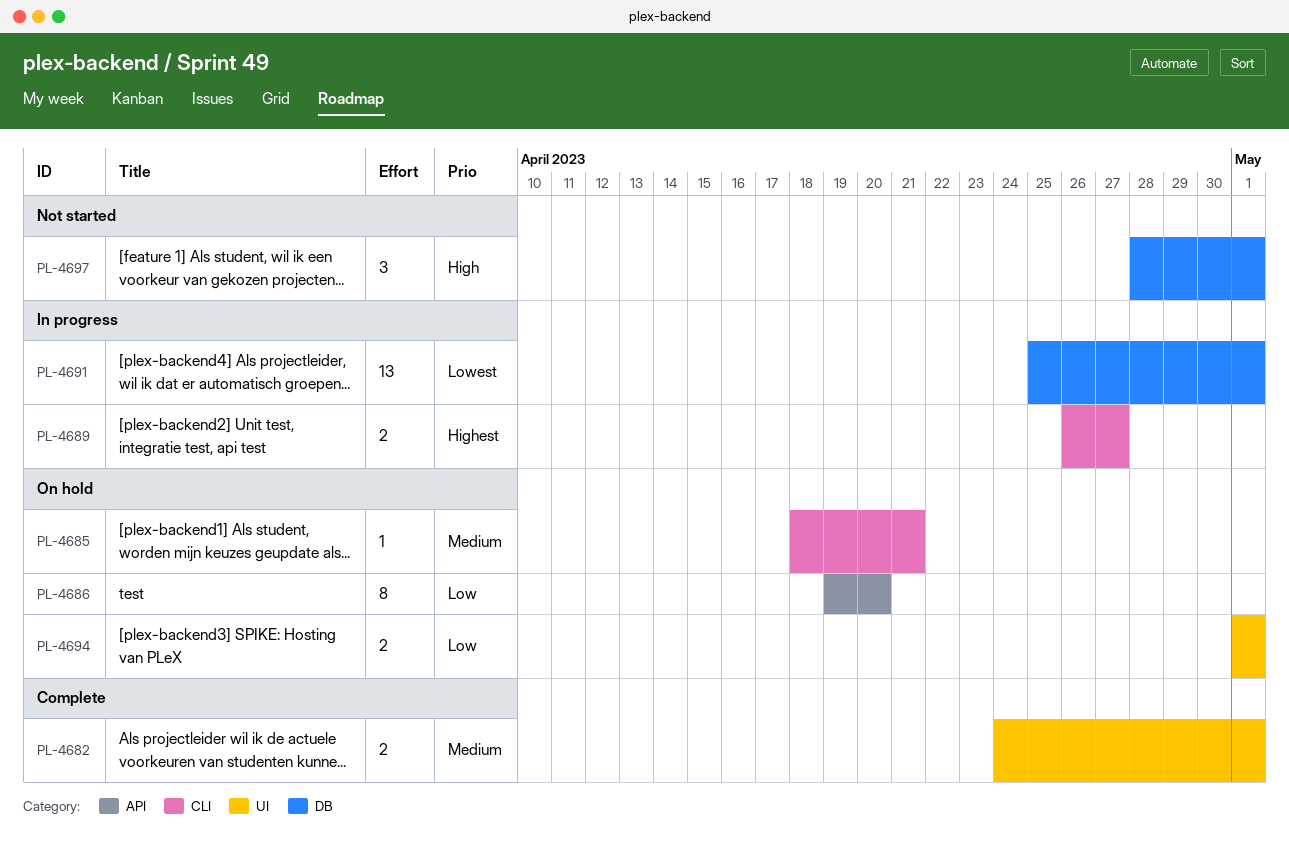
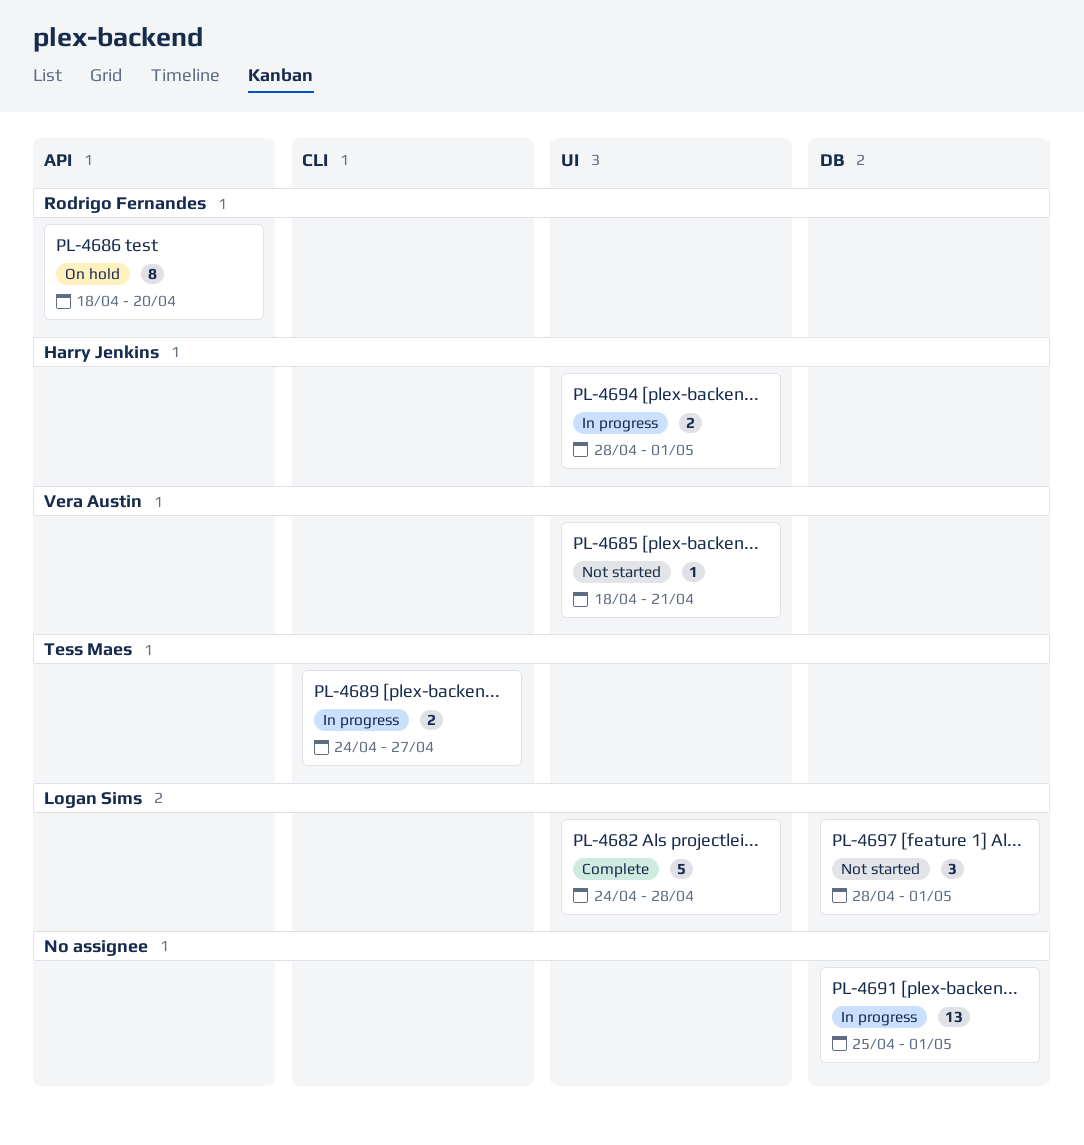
PL-4682, estimate: 2 -> 5
PL-4682, due: May 1 -> Apr 28
PL-4685, status: On hold -> Not started
PL-4685, label: CLI -> UI
PL-4686, start: Apr 19 -> Apr 18
PL-4689, start: Apr 26 -> Apr 24
PL-4694, status: On hold -> In progress
PL-4694, start: May 1 -> Apr 28

